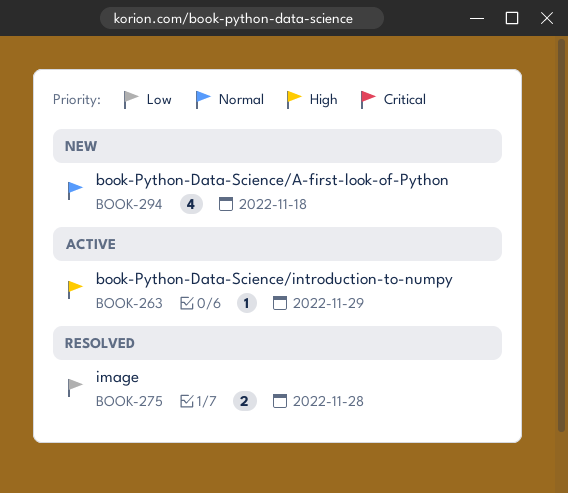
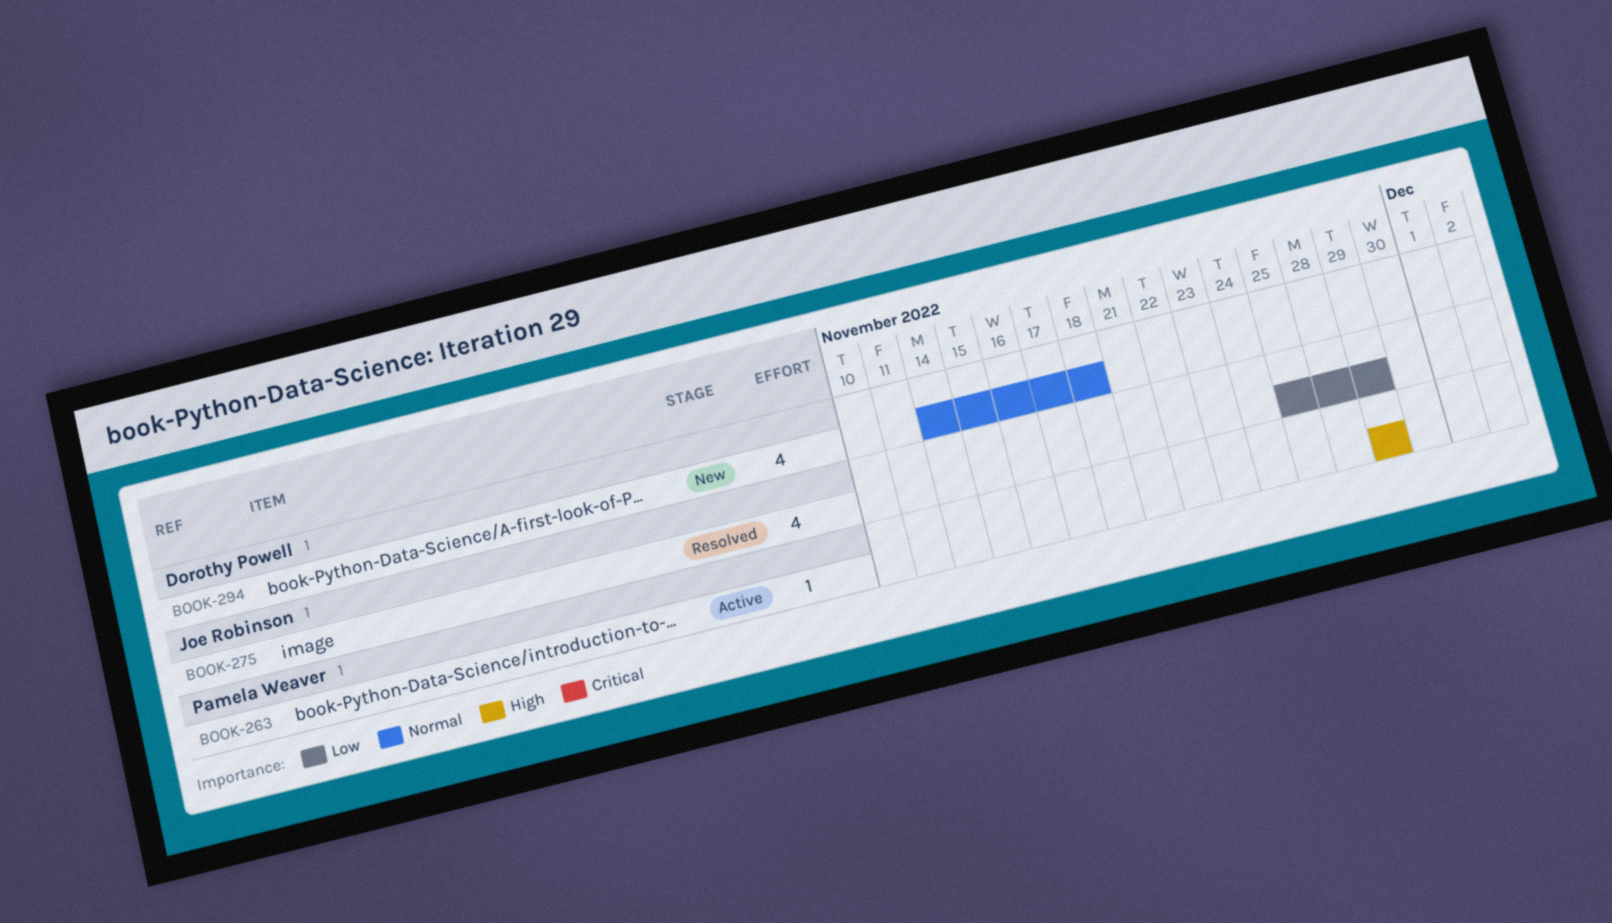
BOOK-275, estimate: 2 -> 4
BOOK-275, due: Nov 28 -> Nov 29

